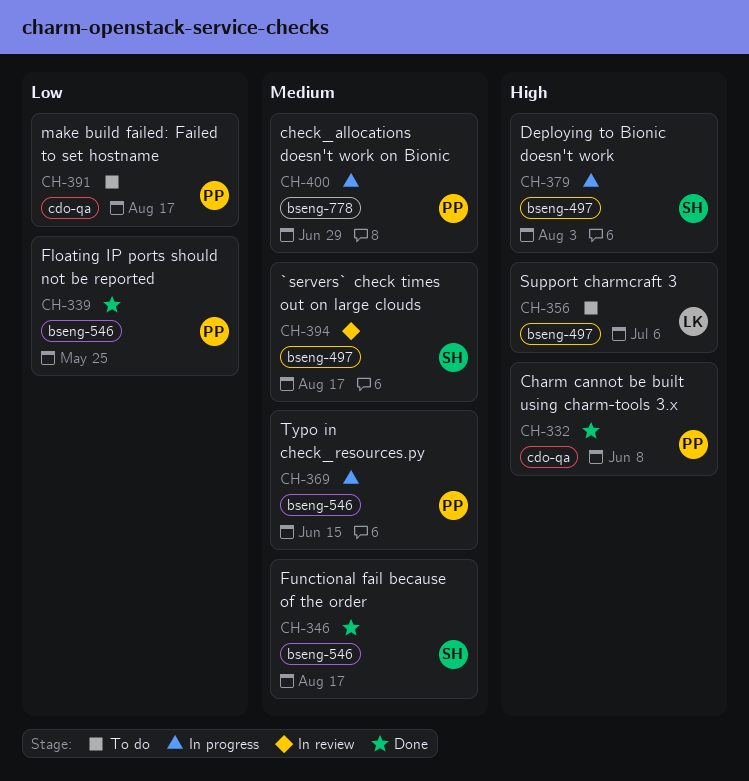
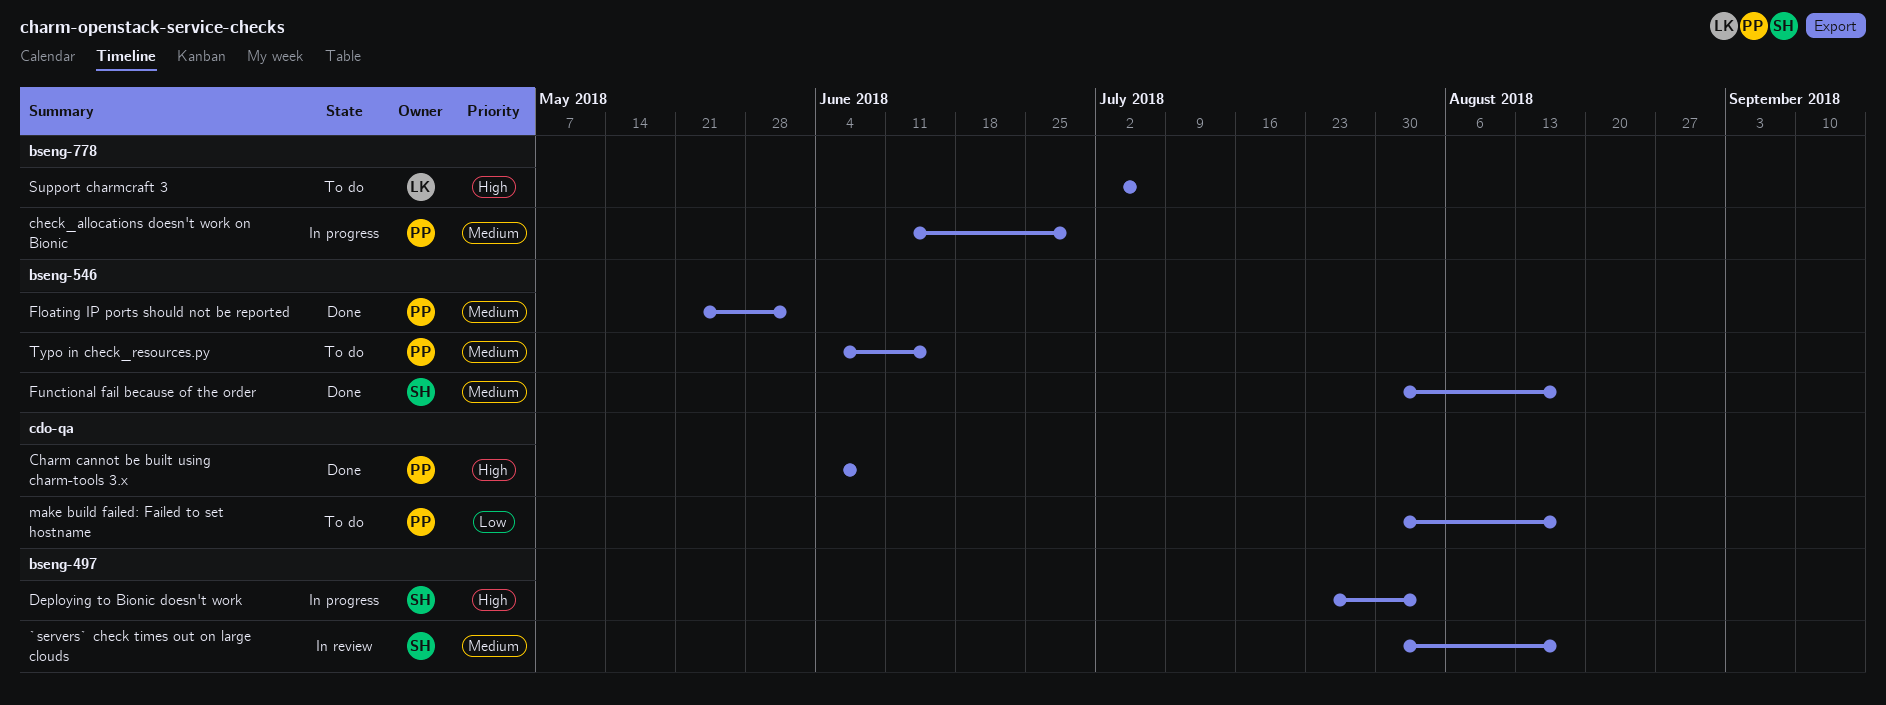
Floating IP ports should not be reported, priority: Low -> Medium
Floating IP ports should not be reported, due: May 25 -> Jun 1
Support charmcraft 3, label: bseng-497 -> bseng-778
Typo in check_resources.py, status: In progress -> To do

